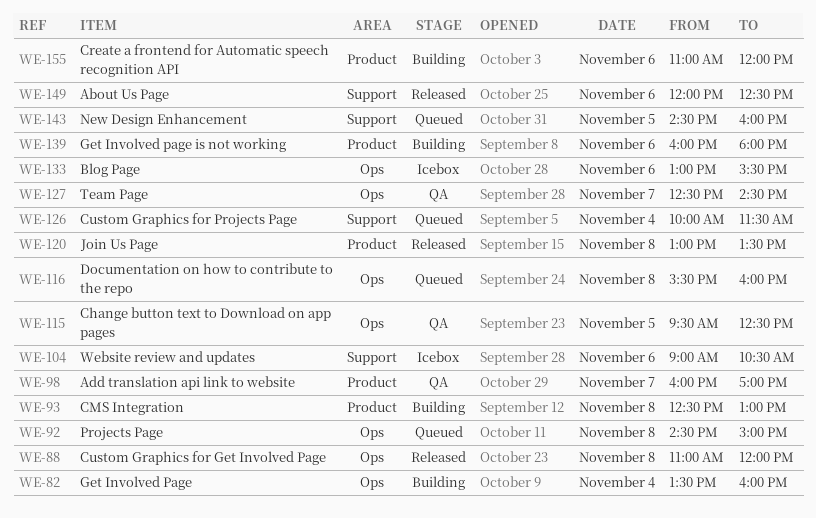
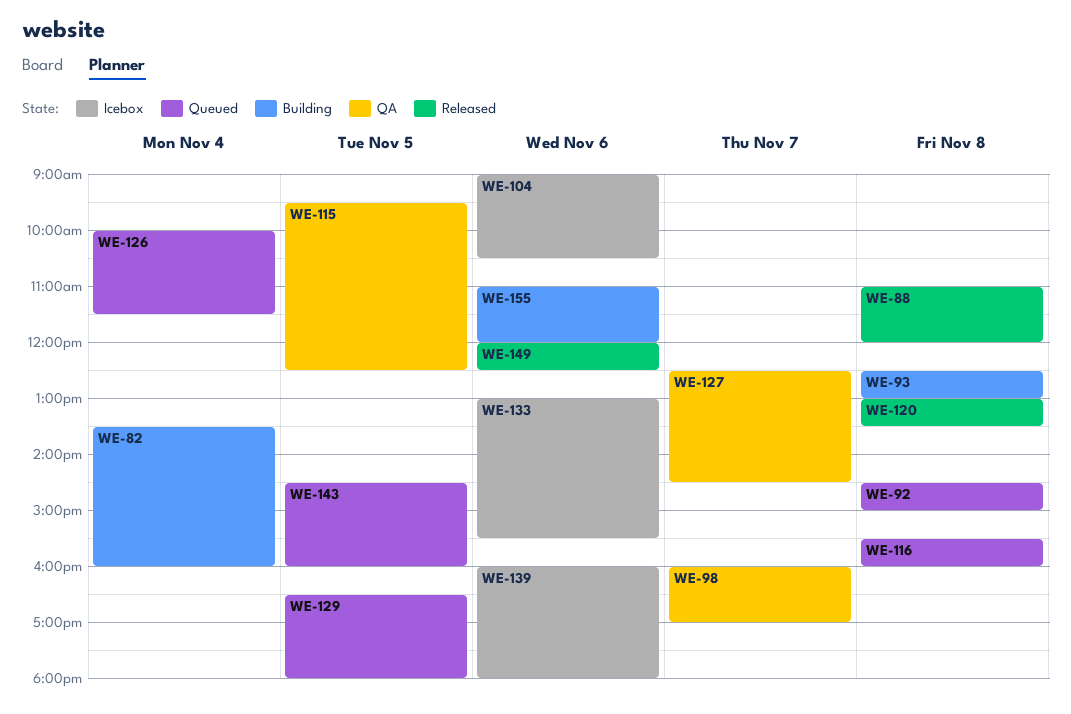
WE-129: none -> present
WE-139, status: Building -> Icebox

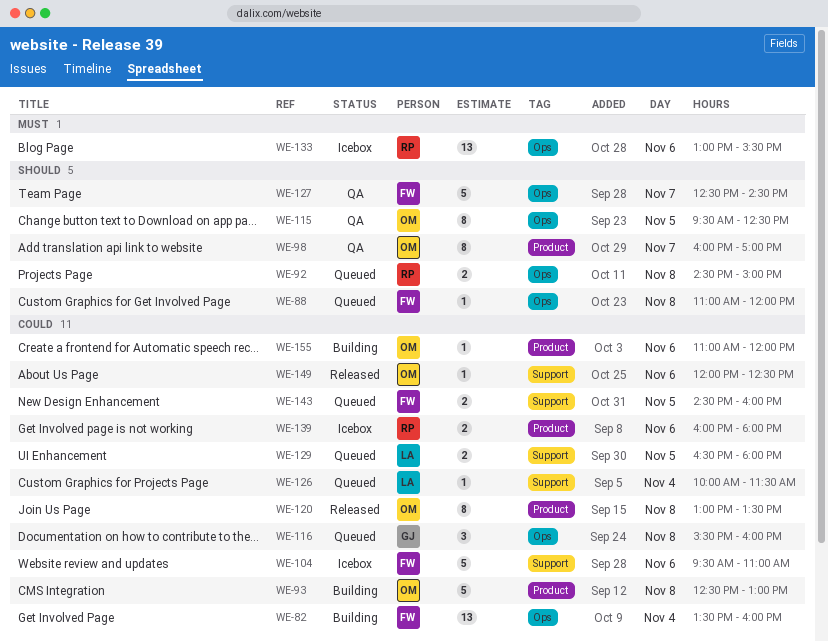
WE-88, status: Released -> Queued
WE-104, begins: 09:00 -> 09:30
WE-104, ends: 10:30 -> 11:00

